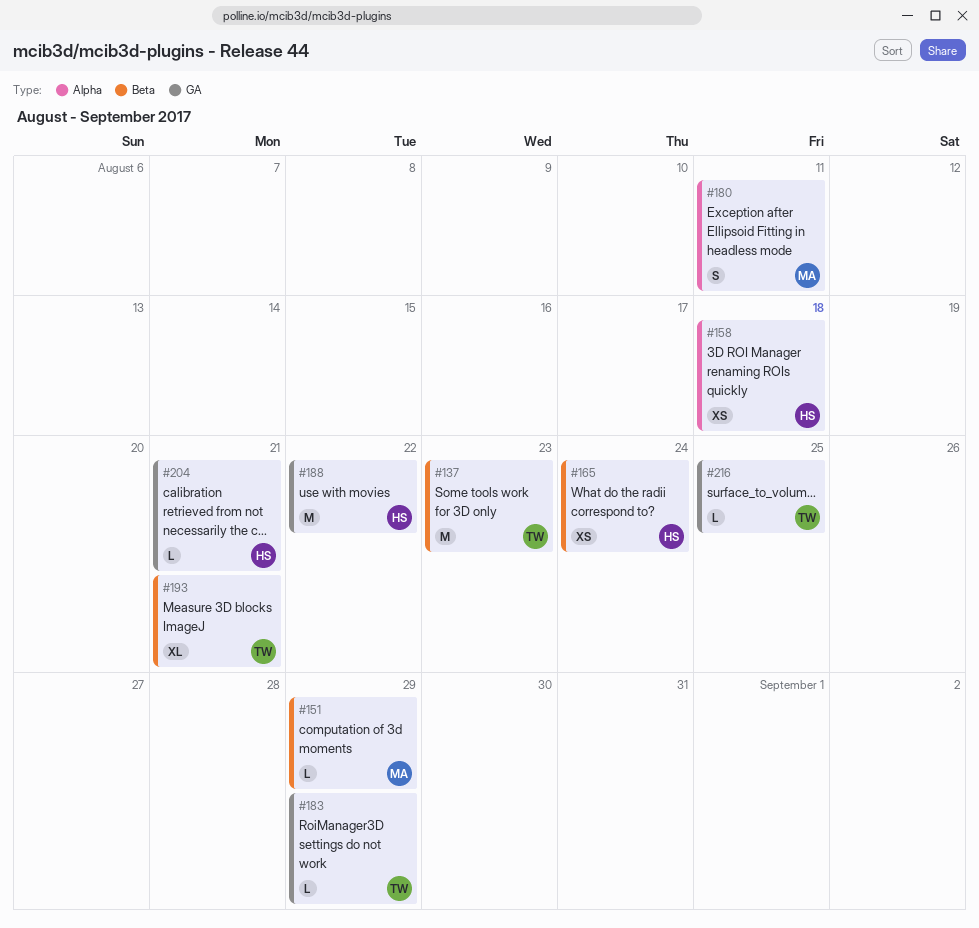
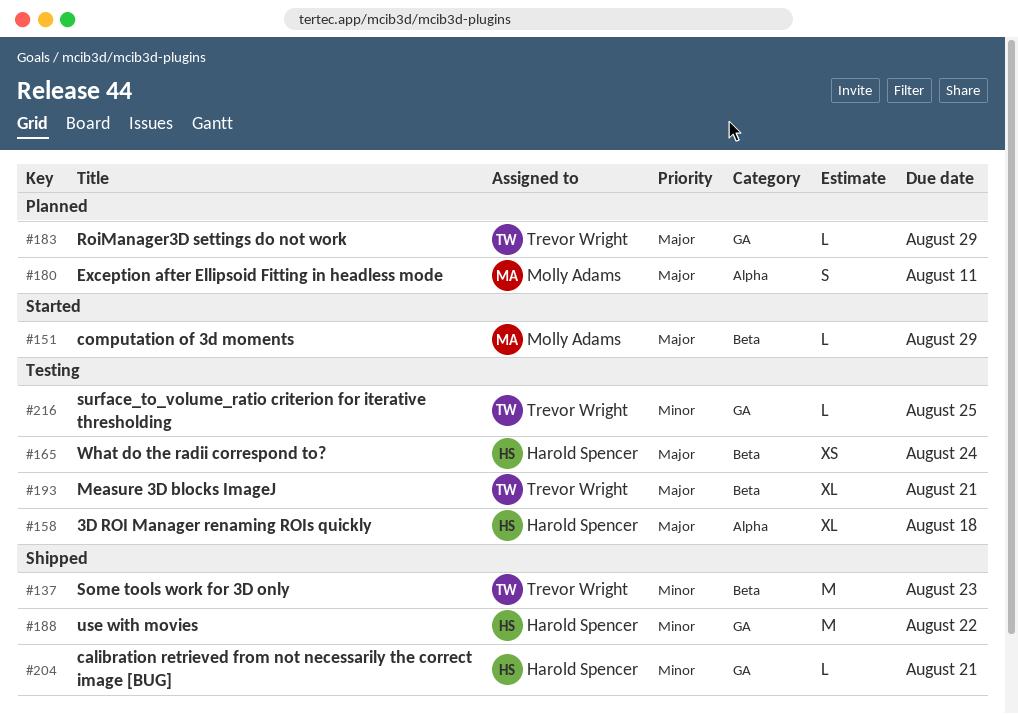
#158, estimate: XS -> XL

